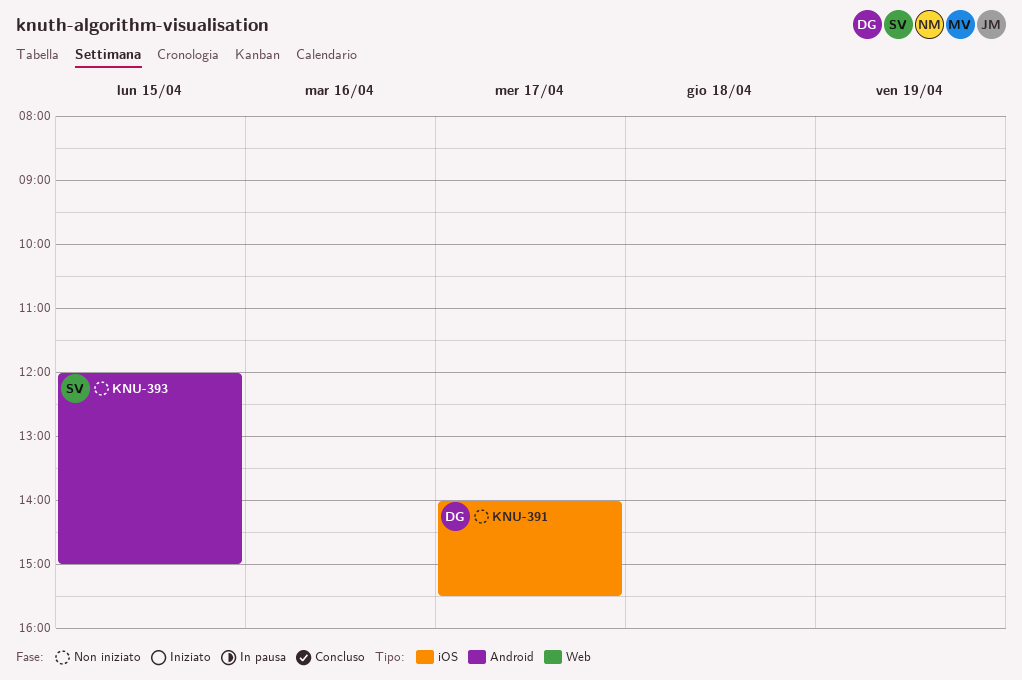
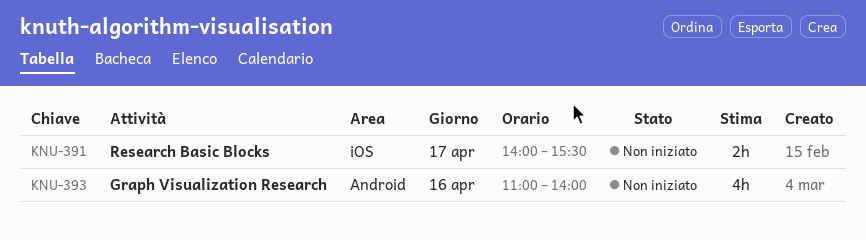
KNU-393, day: Apr 15 -> Apr 16
KNU-393, begins: 12:00 -> 11:00
KNU-393, ends: 15:00 -> 14:00

